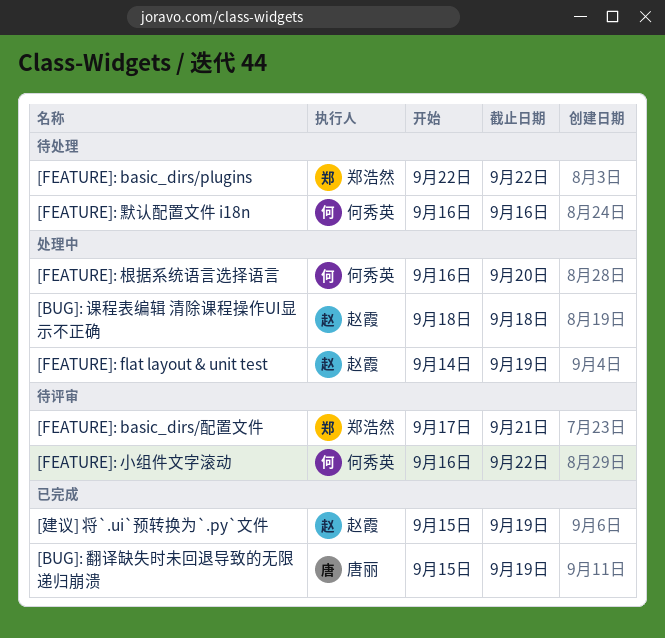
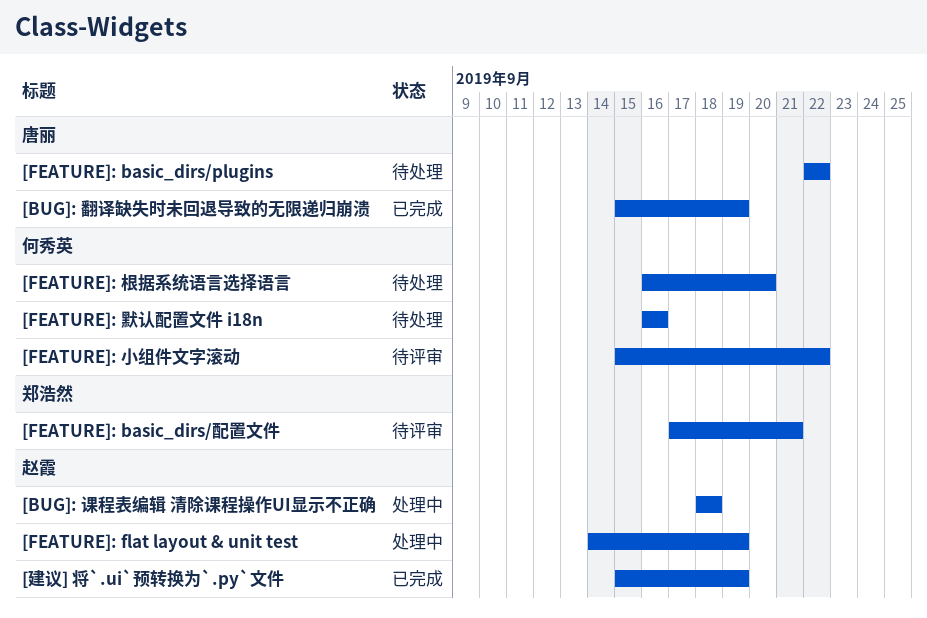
[FEATURE]: basic_dirs/plugins, owner: 郑浩然 -> 唐丽
[FEATURE]: 小组件文字滚动, start: Sep 16 -> Sep 15
[FEATURE]: 根据系统语言选择语言, status: 处理中 -> 待处理

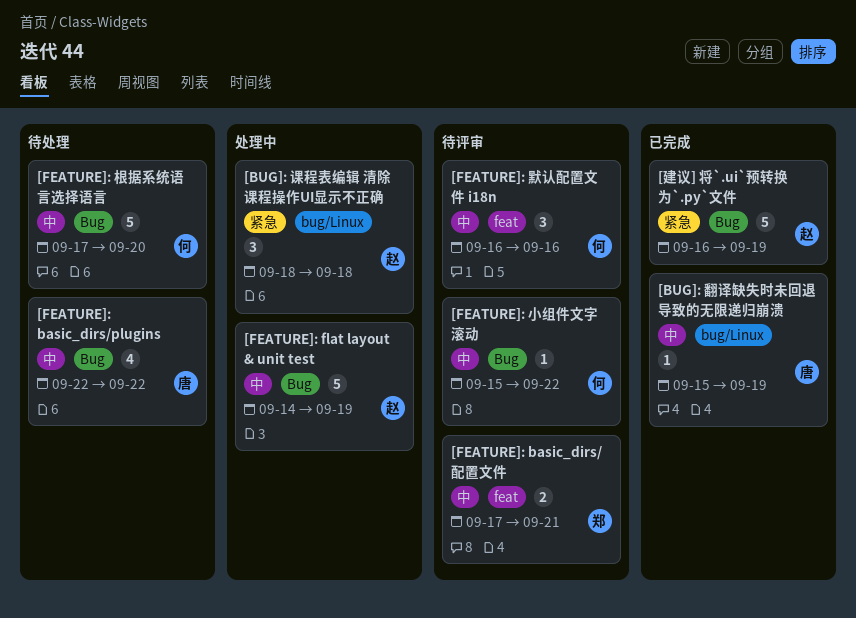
[FEATURE]: 根据系统语言选择语言, start: Sep 16 -> Sep 17
[FEATURE]: 默认配置文件 i18n, status: 待处理 -> 待评审
[建议] 将`.ui`预转换为`.py`文件, start: Sep 15 -> Sep 16

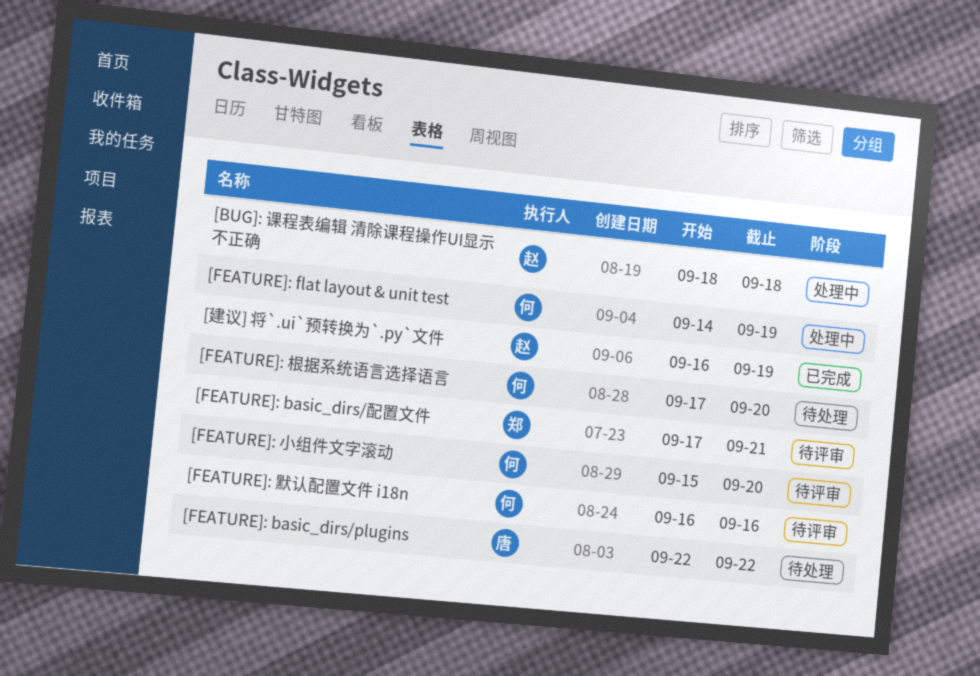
[BUG]: 翻译缺失时未回退导致的无限递归崩溃: present -> none
[FEATURE]: flat layout & unit test, owner: 赵 -> 何
[FEATURE]: 小组件文字滚动, due: Sep 22 -> Sep 20

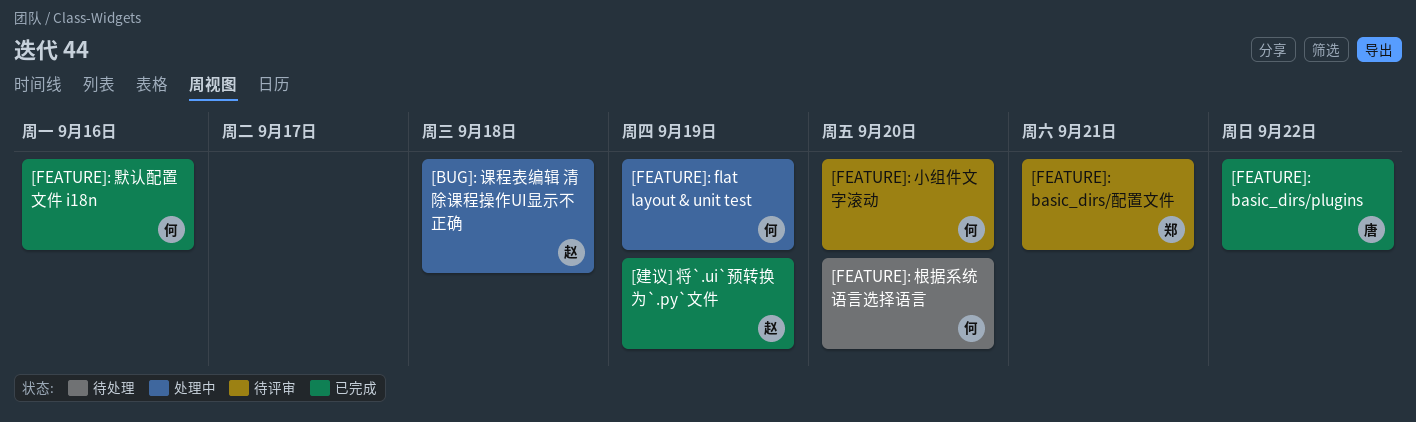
[FEATURE]: basic_dirs/plugins, status: 待处理 -> 已完成
[FEATURE]: 默认配置文件 i18n, status: 待评审 -> 已完成

